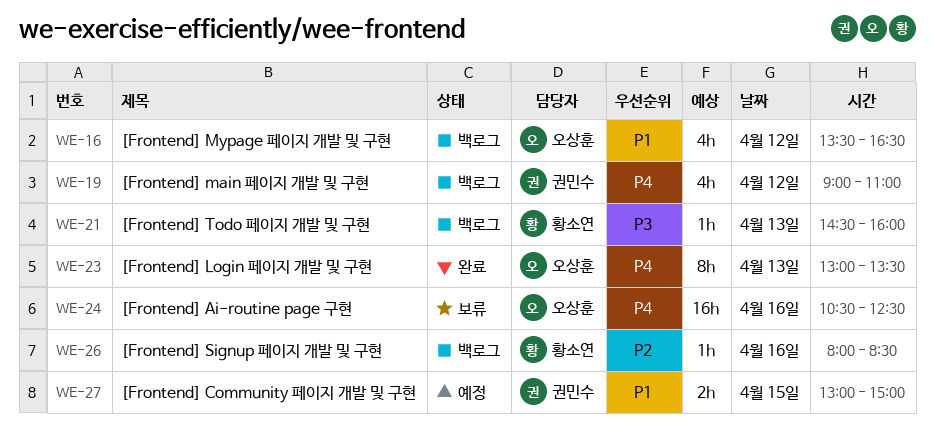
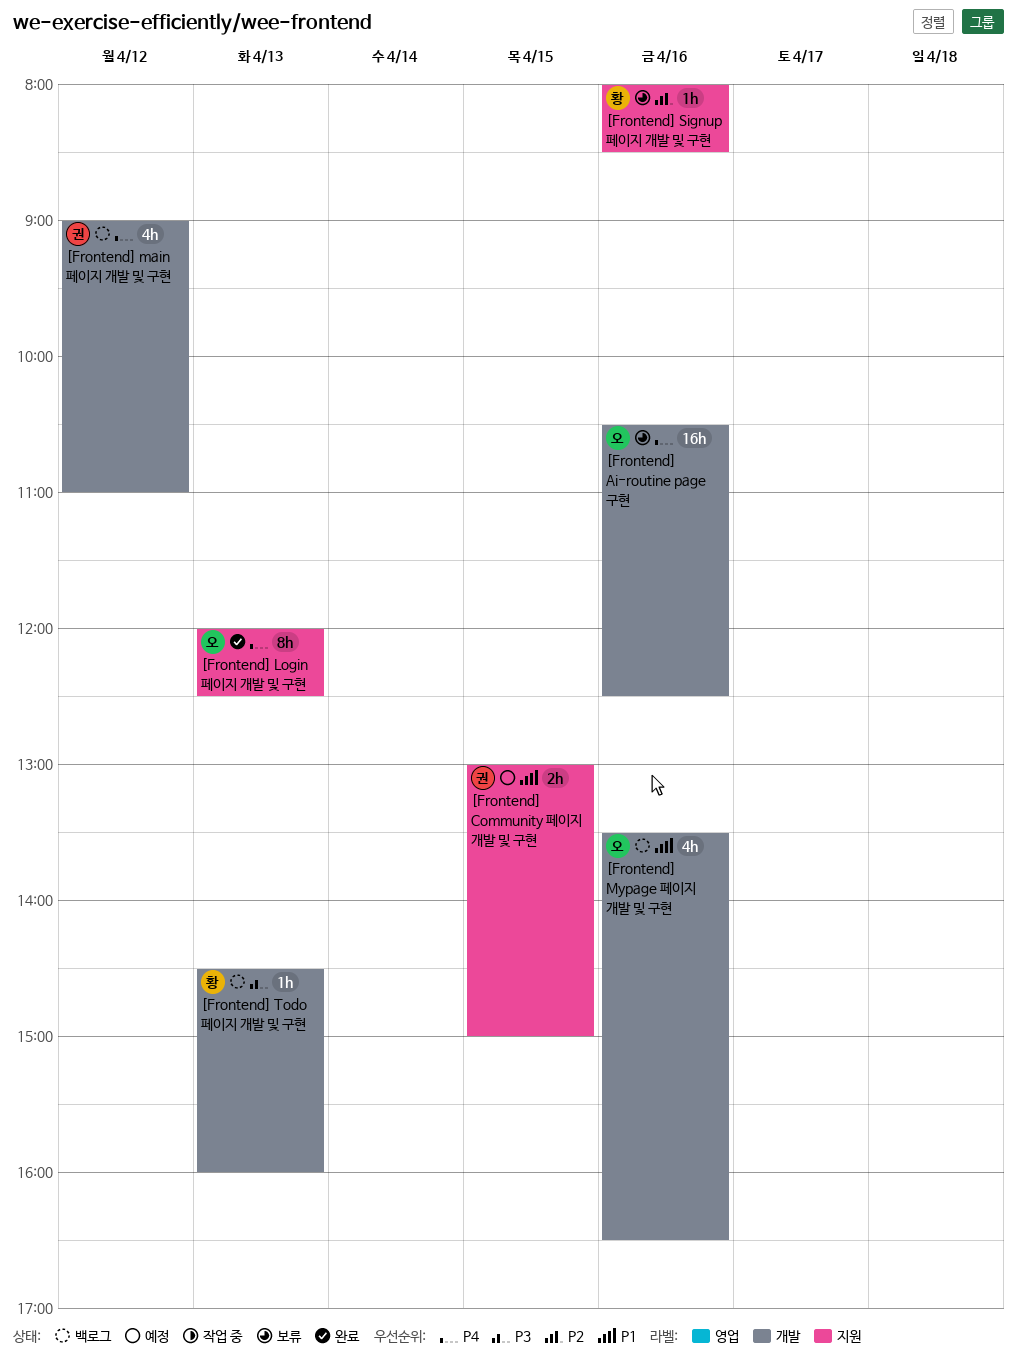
[Frontend] Login 페이지 개발 및 구현, begins: 13:00 -> 12:00
[Frontend] Login 페이지 개발 및 구현, ends: 13:30 -> 12:30
[Frontend] Mypage 페이지 개발 및 구현, day: Apr 12 -> Apr 16
[Frontend] Signup 페이지 개발 및 구현, status: 백로그 -> 보류

